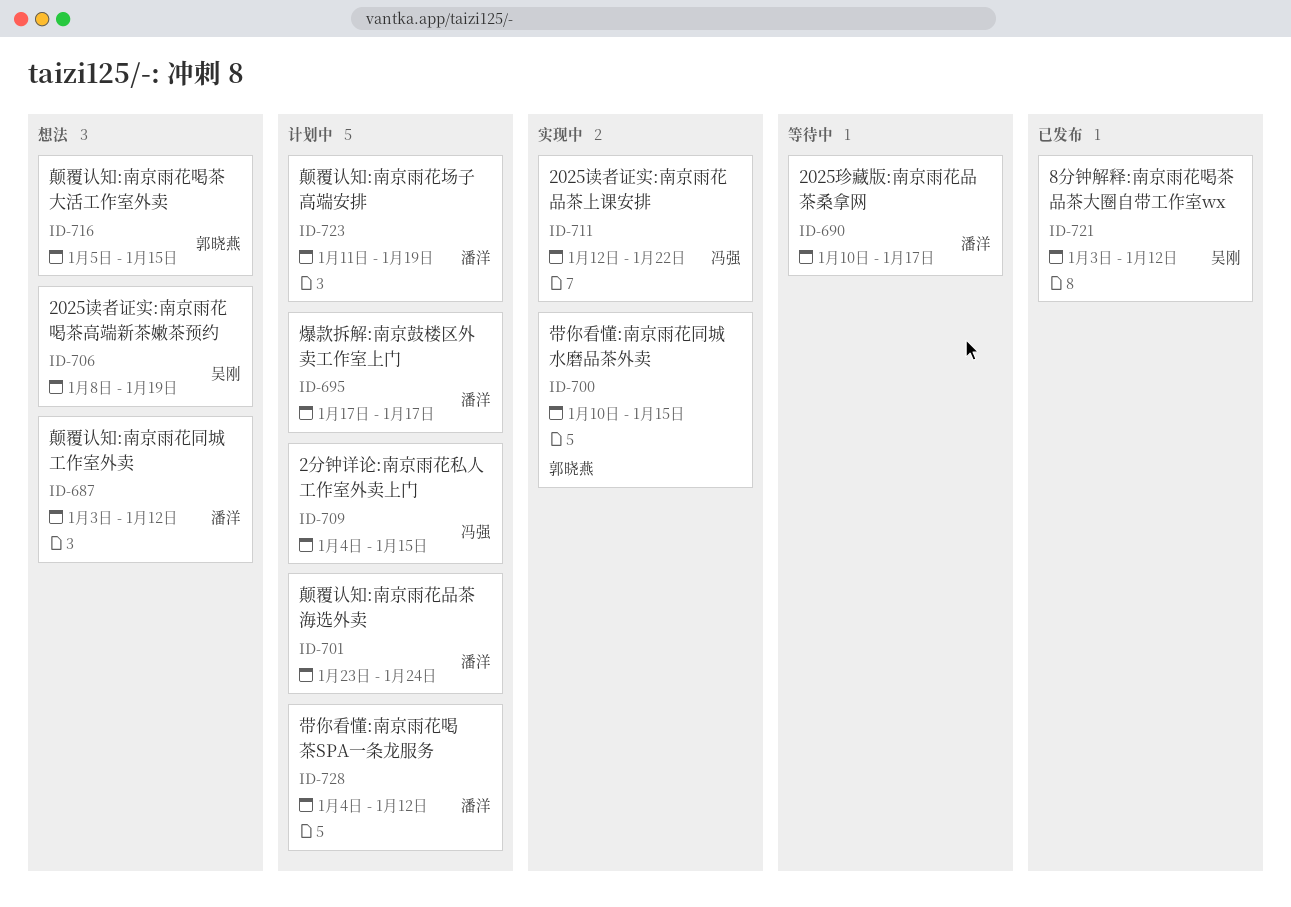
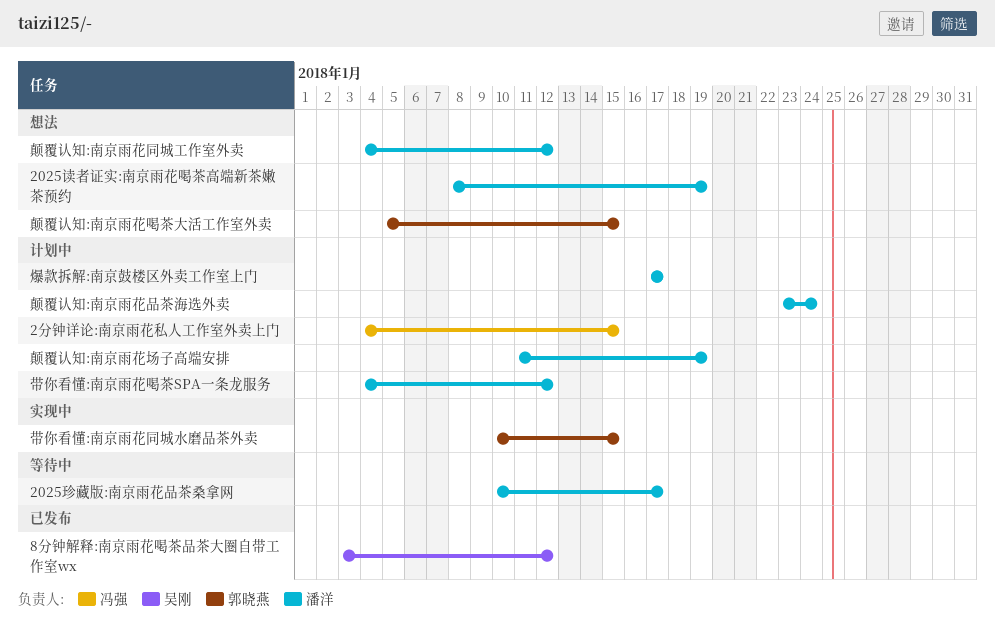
2025读者证实:南京雨花品茶上课安排: present -> none
2025读者证实:南京雨花喝茶高端新茶嫩茶预约, owner: 吴刚 -> 潘洋
颠覆认知:南京雨花同城工作室外卖, start: Jan 3 -> Jan 4

